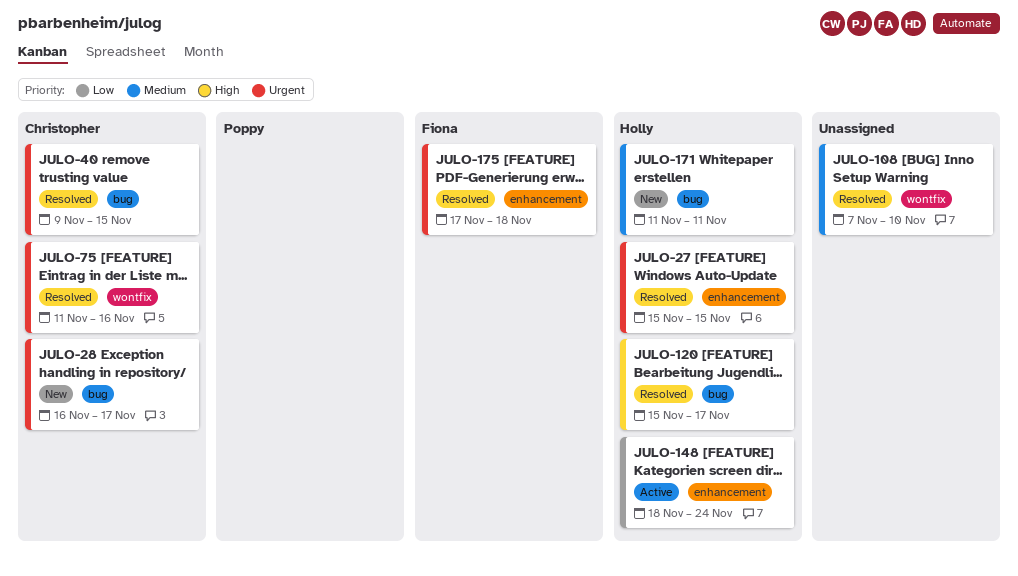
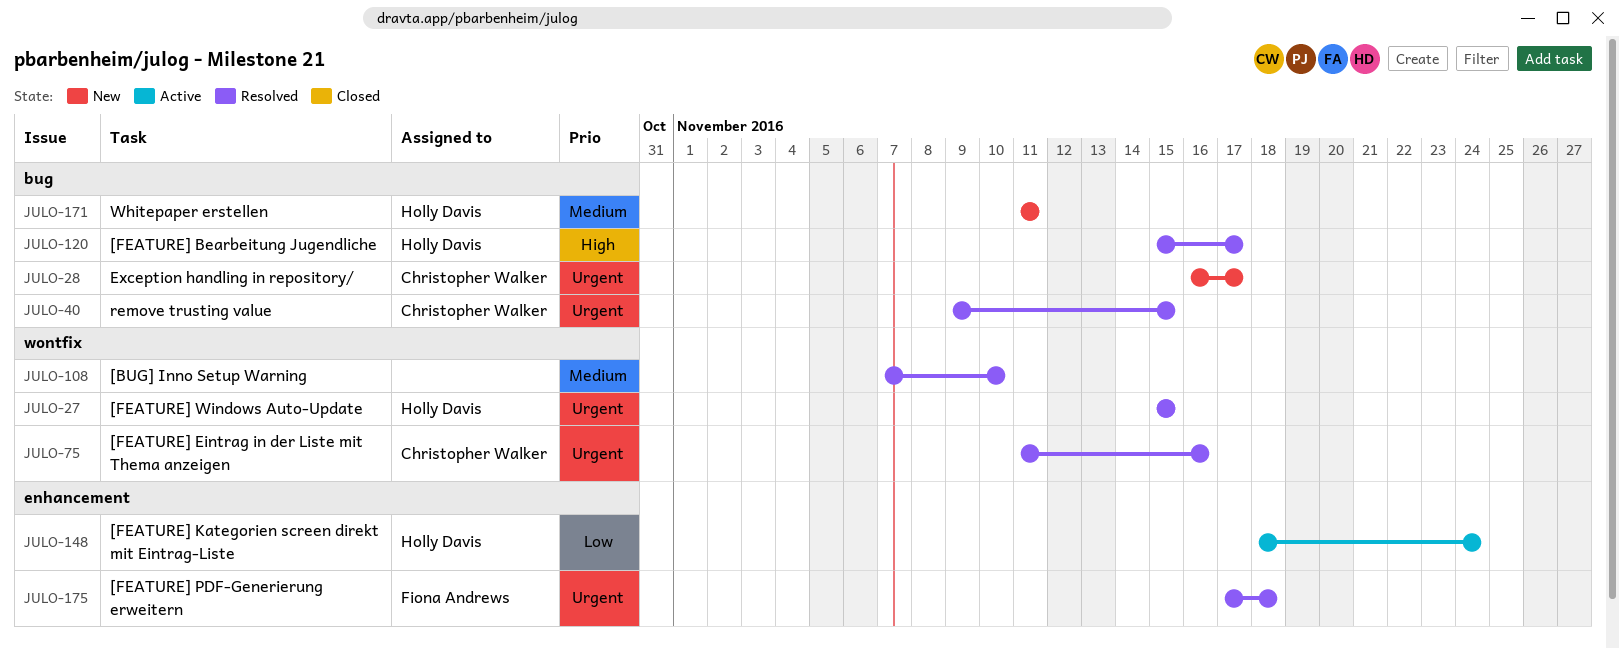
JULO-27, label: enhancement -> wontfix

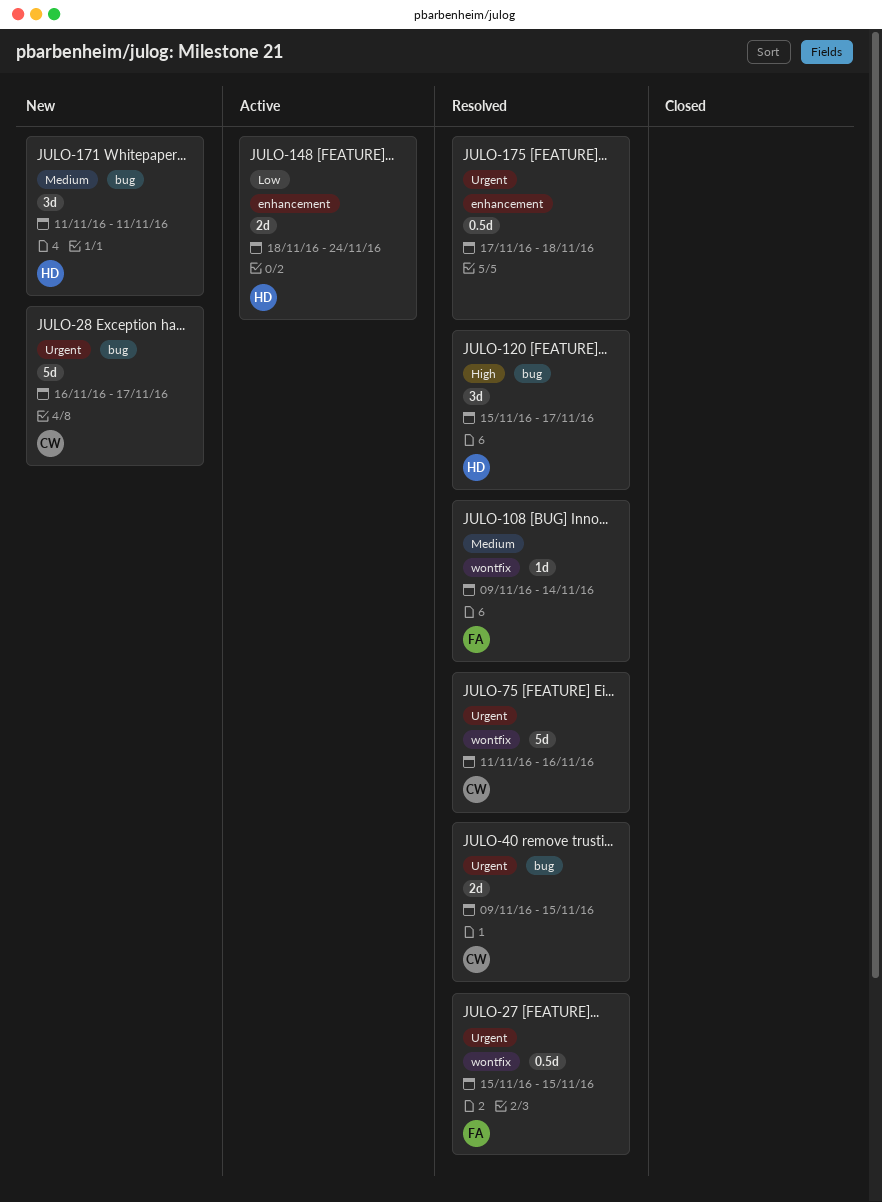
JULO-27, owner: Holly Davis -> Fiona Andrews
JULO-108, owner: none -> Fiona Andrews
JULO-108, start: Nov 7 -> Nov 9
JULO-108, due: Nov 10 -> Nov 14
JULO-175, owner: Fiona Andrews -> none

